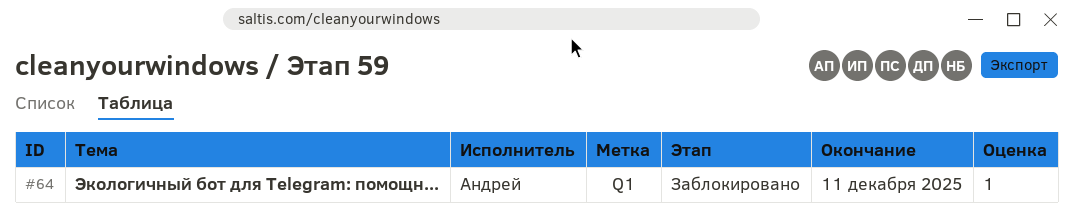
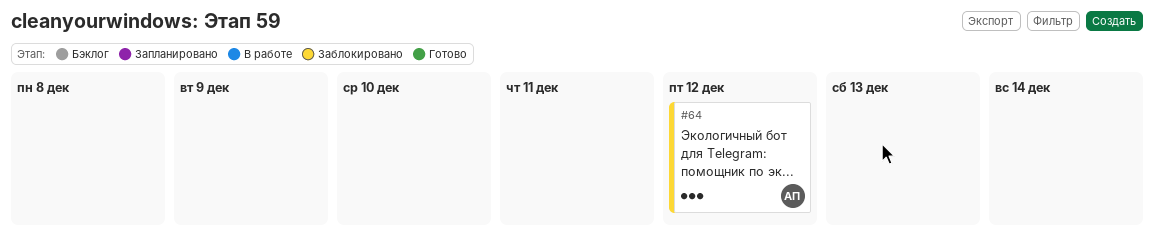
#64, estimate: 1 -> 3
#64, due: Dec 11 -> Dec 12

